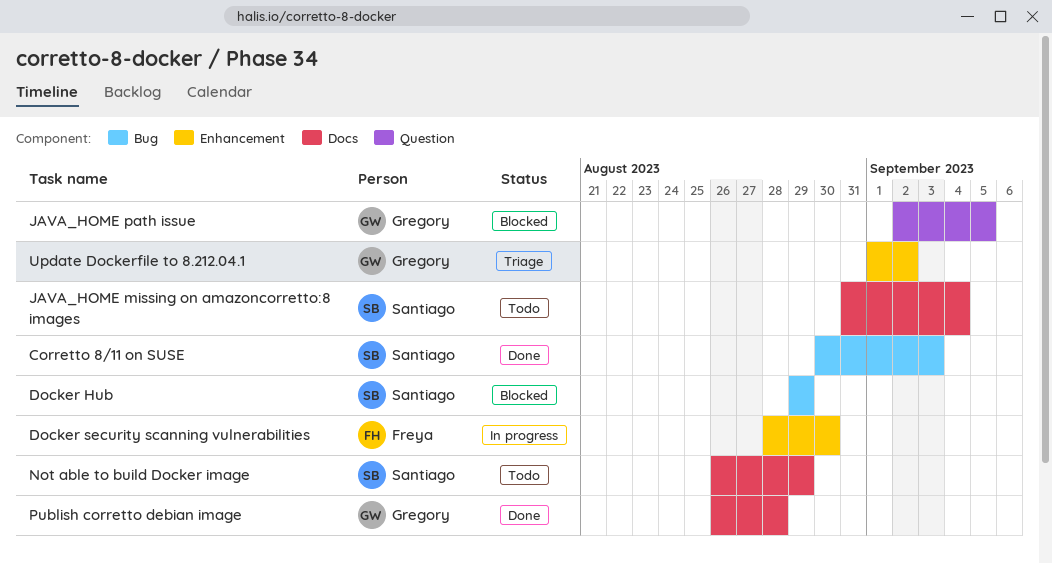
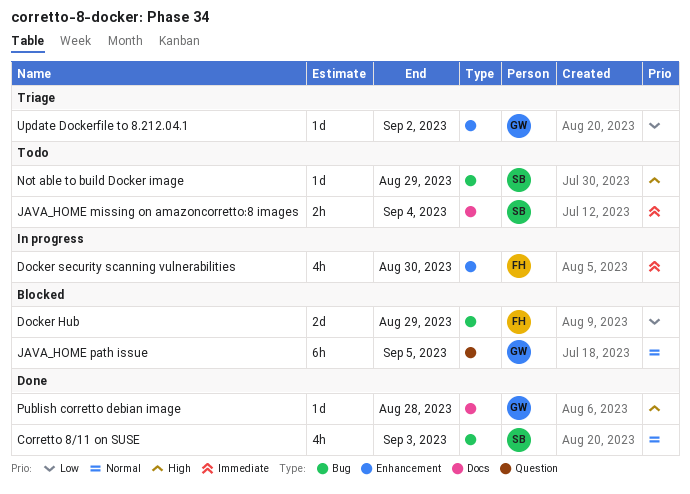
Docker Hub, owner: Santiago -> Freya
Not able to build Docker image, label: Docs -> Bug

